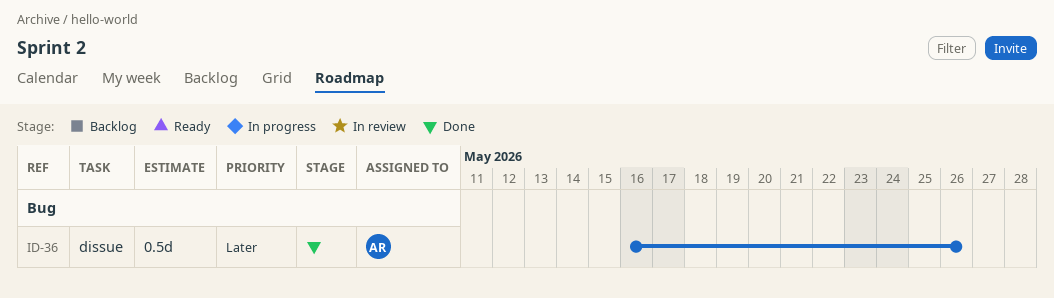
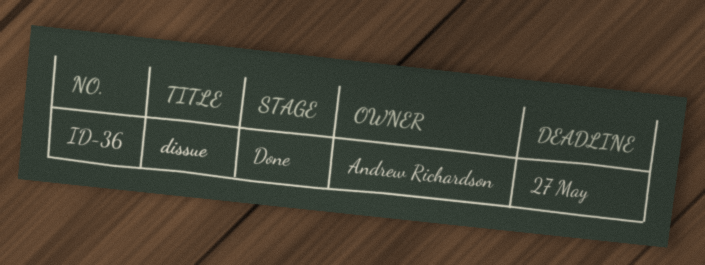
ID-36, due: May 26 -> May 27

